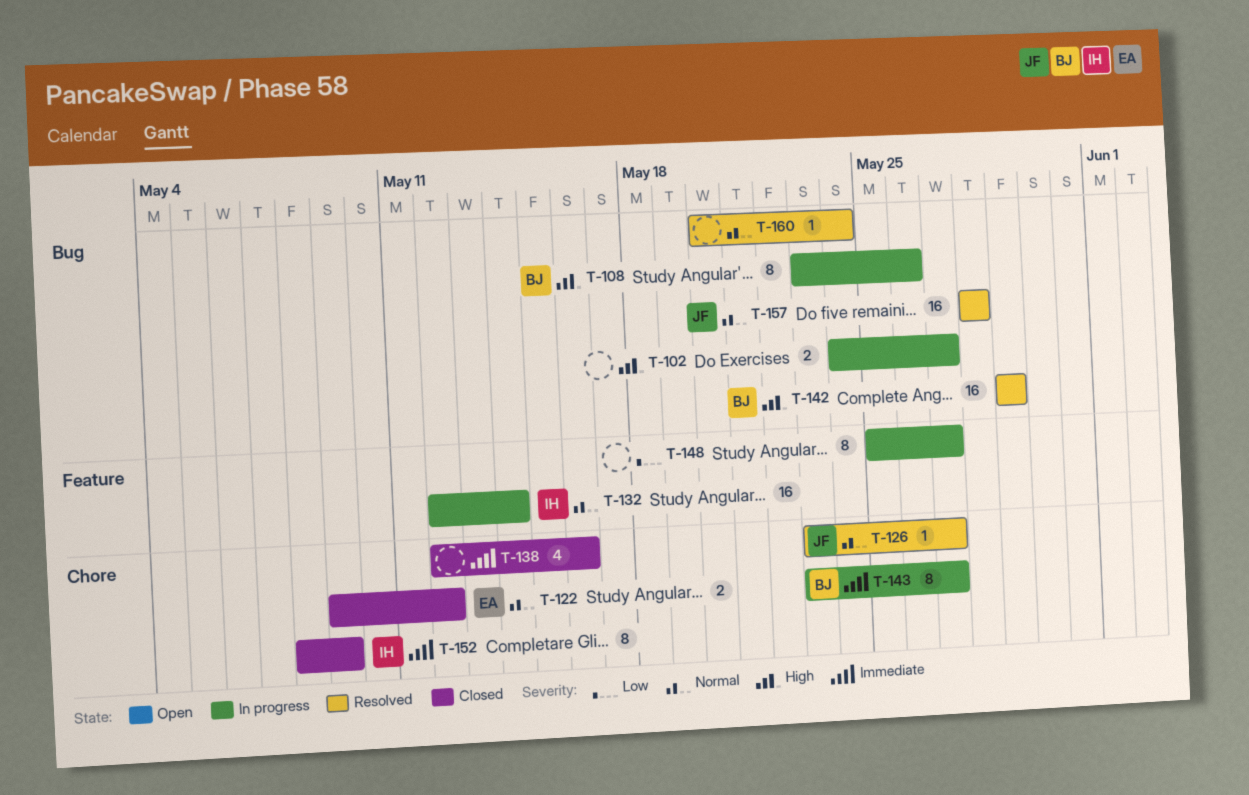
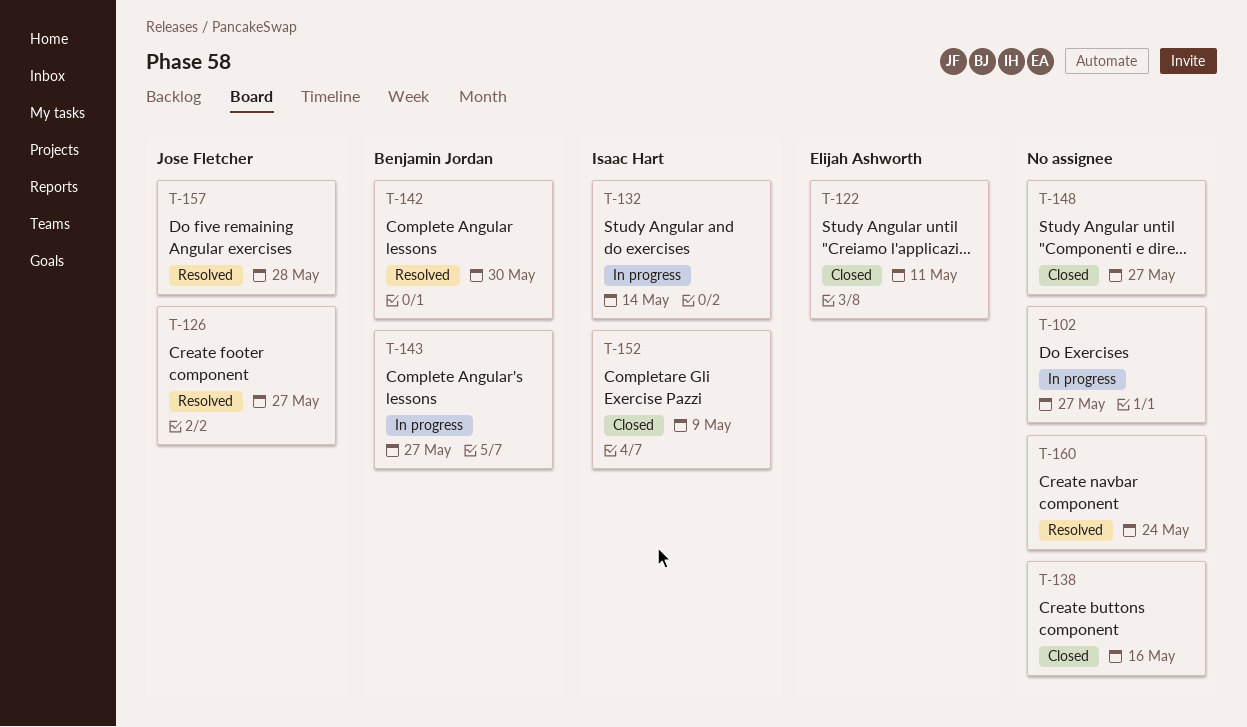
T-108: present -> none
T-122, due: May 12 -> May 11
T-142, due: May 29 -> May 30
T-148, status: In progress -> Closed

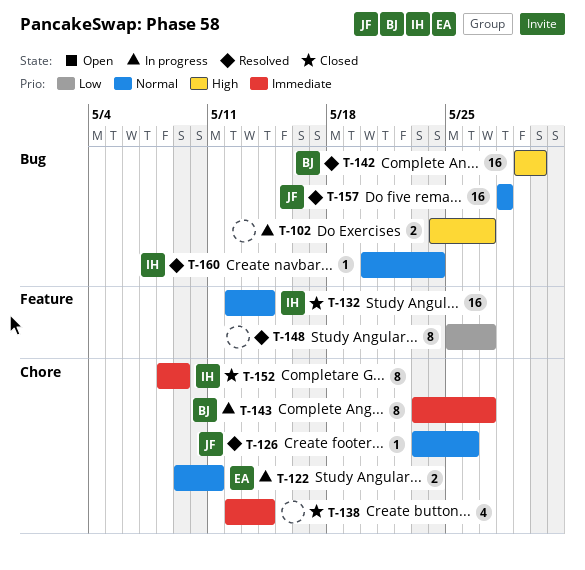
T-122, status: Closed -> In progress
T-126, due: May 27 -> May 26
T-132, status: In progress -> Closed
T-138, due: May 16 -> May 14
T-148, status: Closed -> Resolved
T-160, owner: none -> Isaac Hart

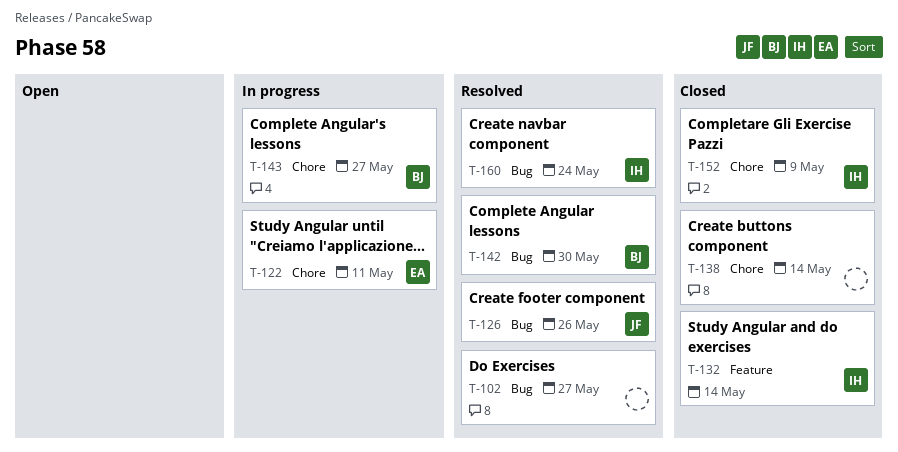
T-102, status: In progress -> Resolved
T-126, label: Chore -> Bug
T-148: present -> none
T-157: present -> none

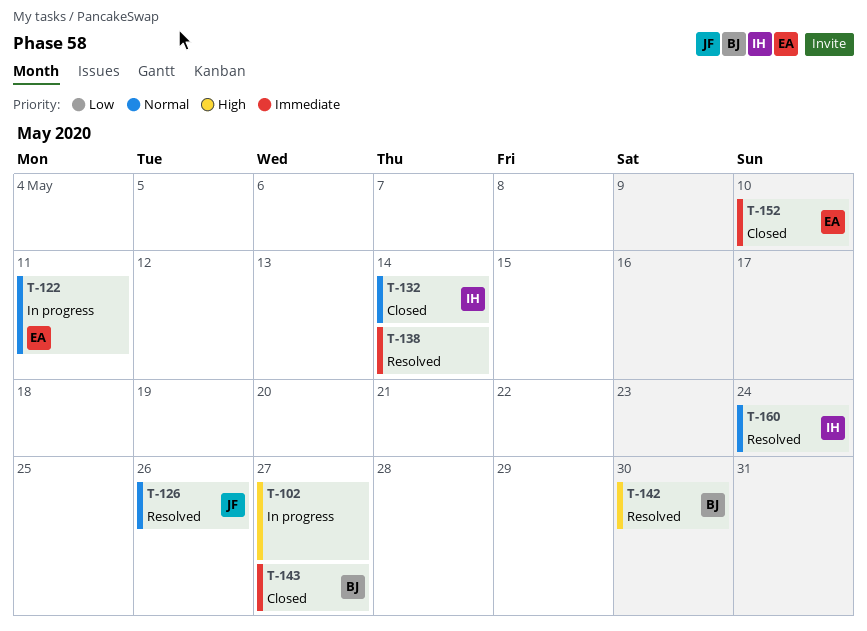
T-102, status: Resolved -> In progress
T-138, status: Closed -> Resolved
T-143, status: In progress -> Closed
T-152, owner: IH -> EA
T-152, due: May 9 -> May 10

